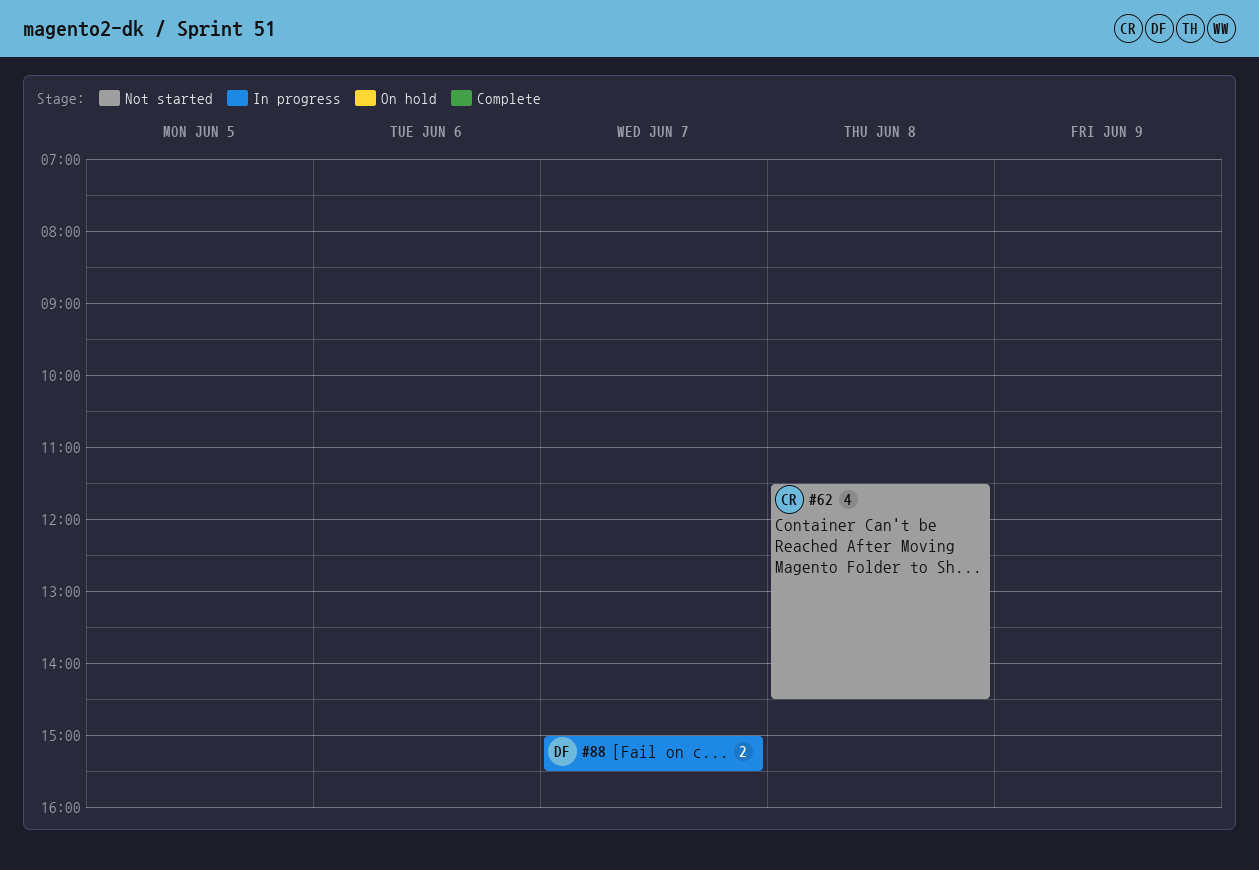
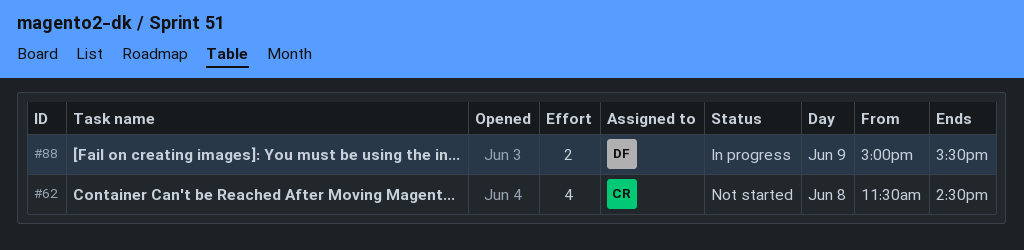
#88, day: Jun 7 -> Jun 9

